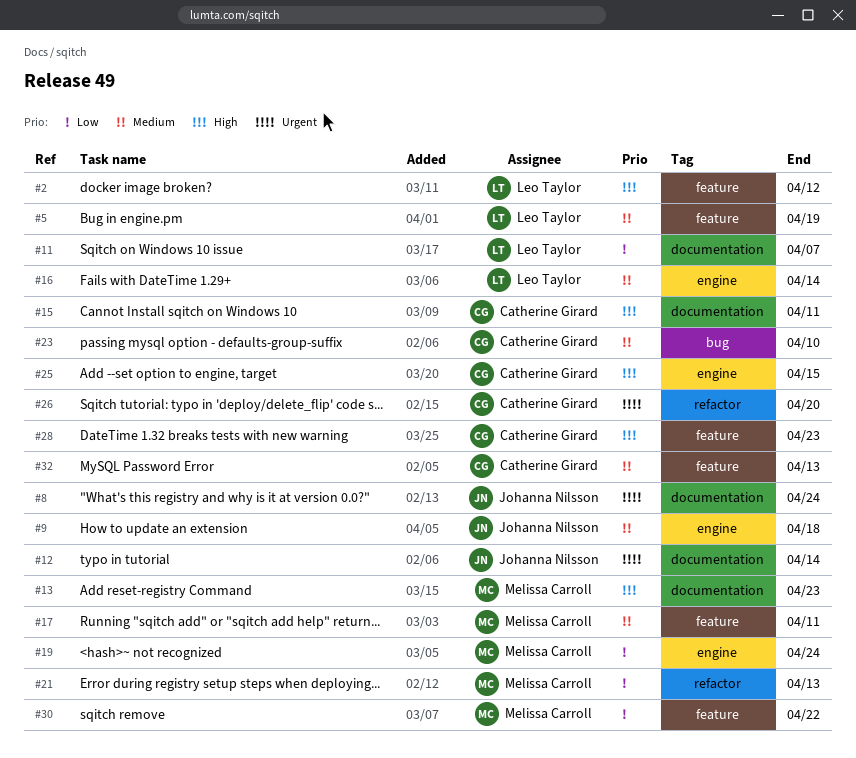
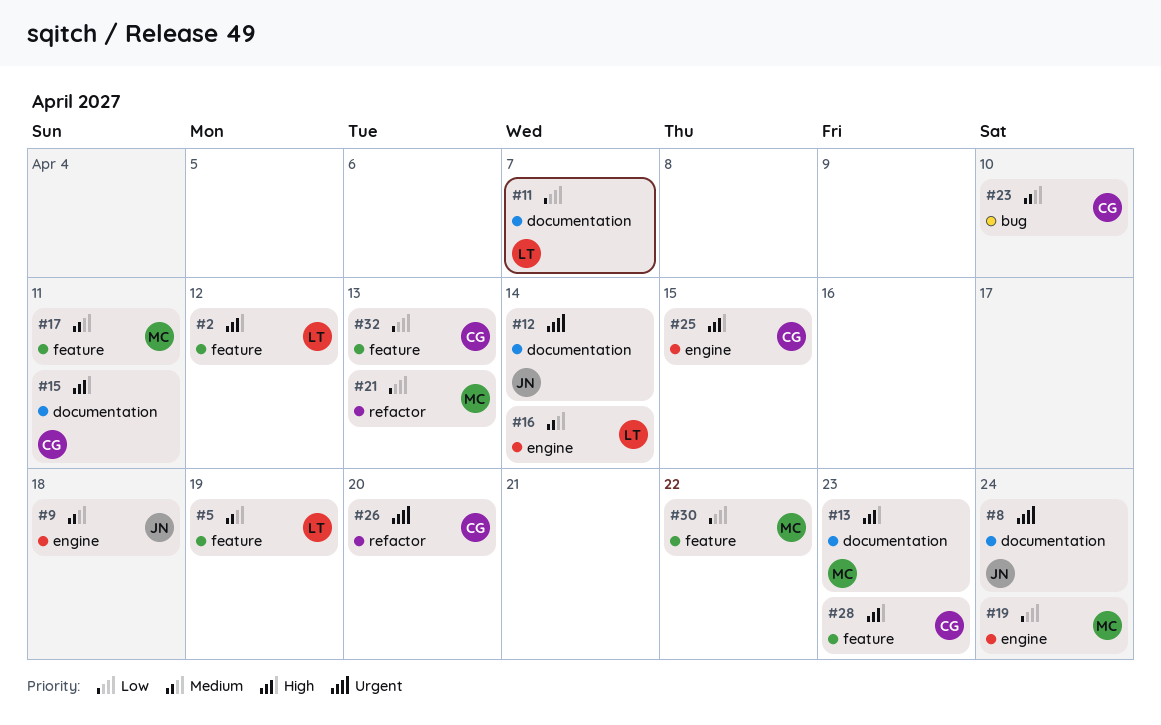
#32, priority: Medium -> Low

